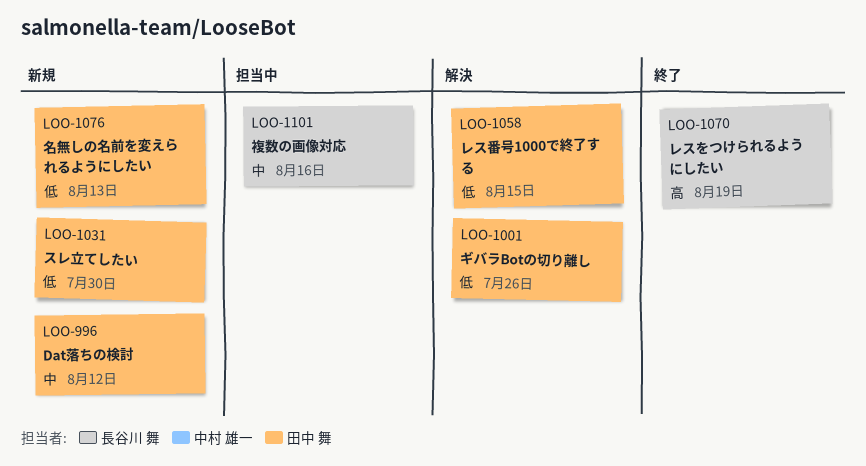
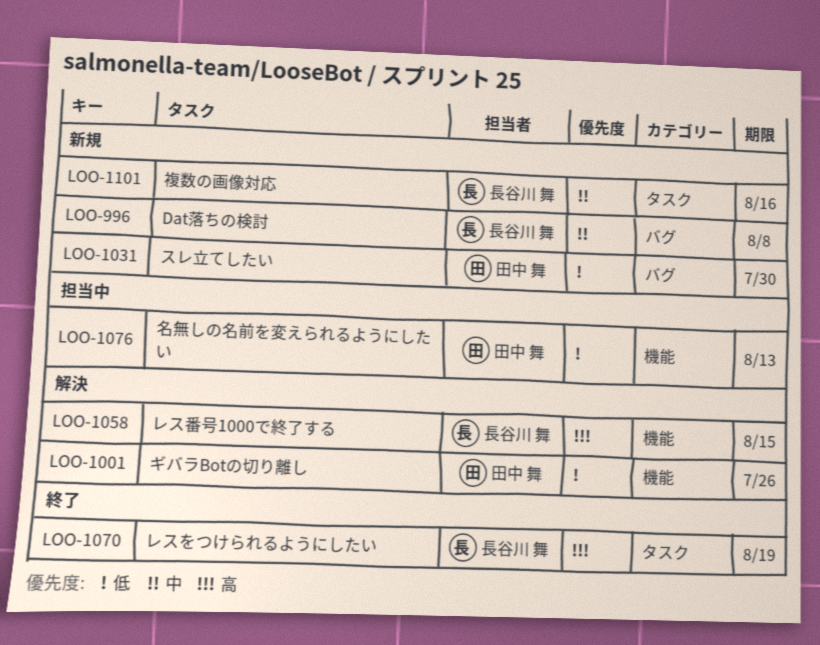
LOO-996, owner: 田中 舞 -> 長谷川 舞
LOO-996, due: Aug 12 -> Aug 8
LOO-1058, owner: 田中 舞 -> 長谷川 舞
LOO-1058, priority: 低 -> 高
LOO-1076, status: 新規 -> 担当中
LOO-1101, status: 担当中 -> 新規

